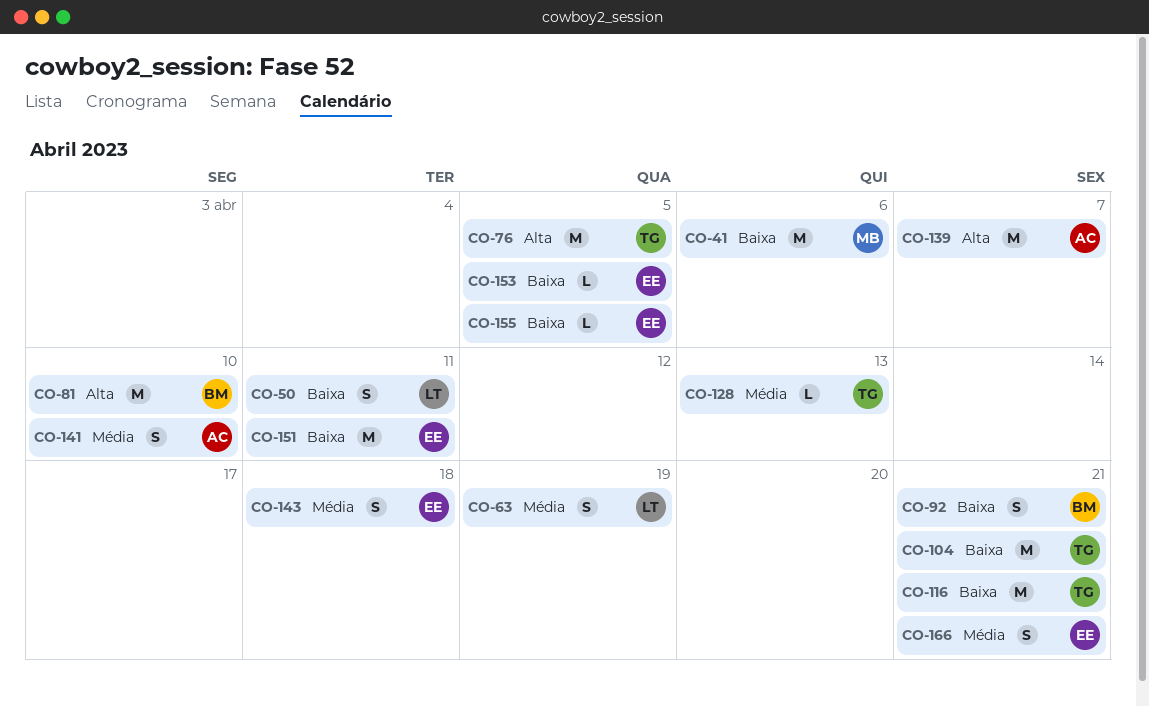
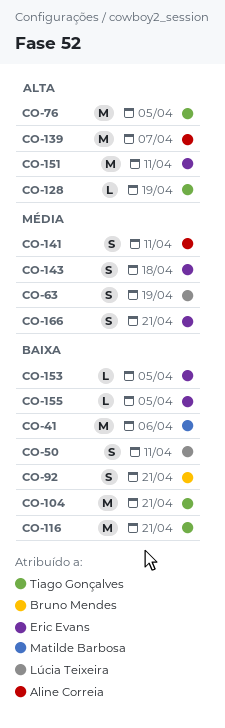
CO-81: present -> none
CO-128, priority: Média -> Alta
CO-128, due: Apr 13 -> Apr 19
CO-141, due: Apr 10 -> Apr 11
CO-151, priority: Baixa -> Alta

